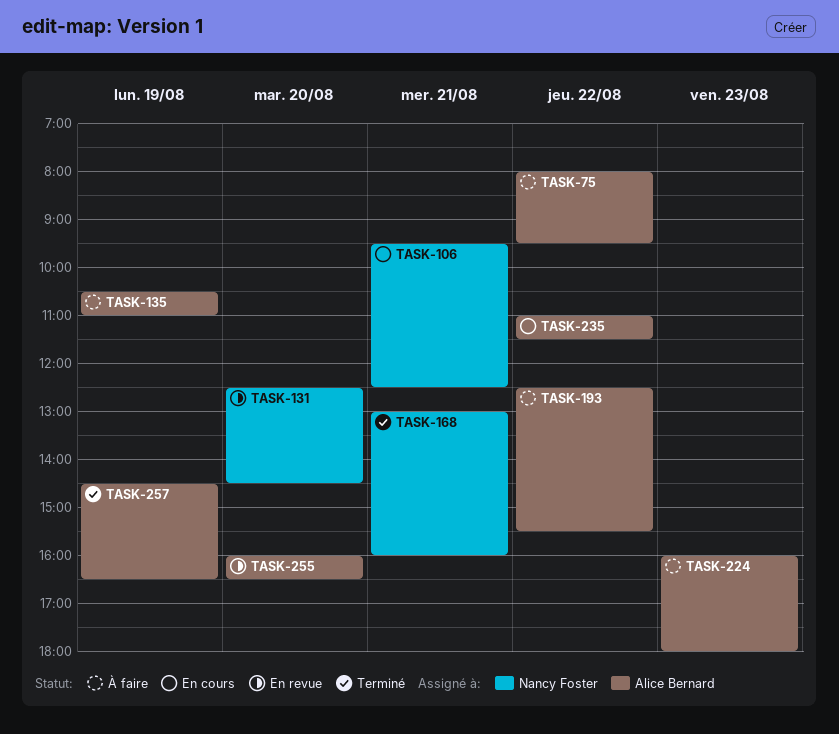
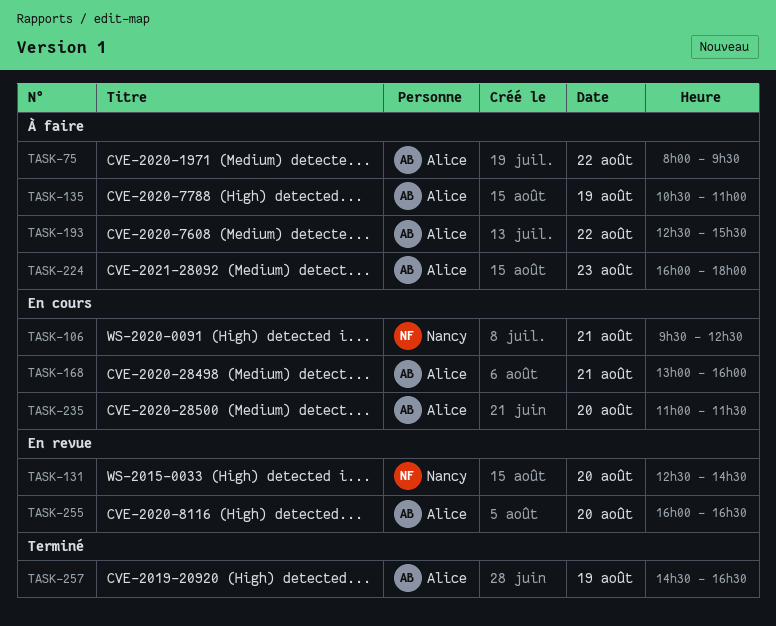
TASK-168, status: Terminé -> En cours
TASK-168, owner: Nancy Foster -> Alice Bernard
TASK-235, day: Aug 22 -> Aug 20

